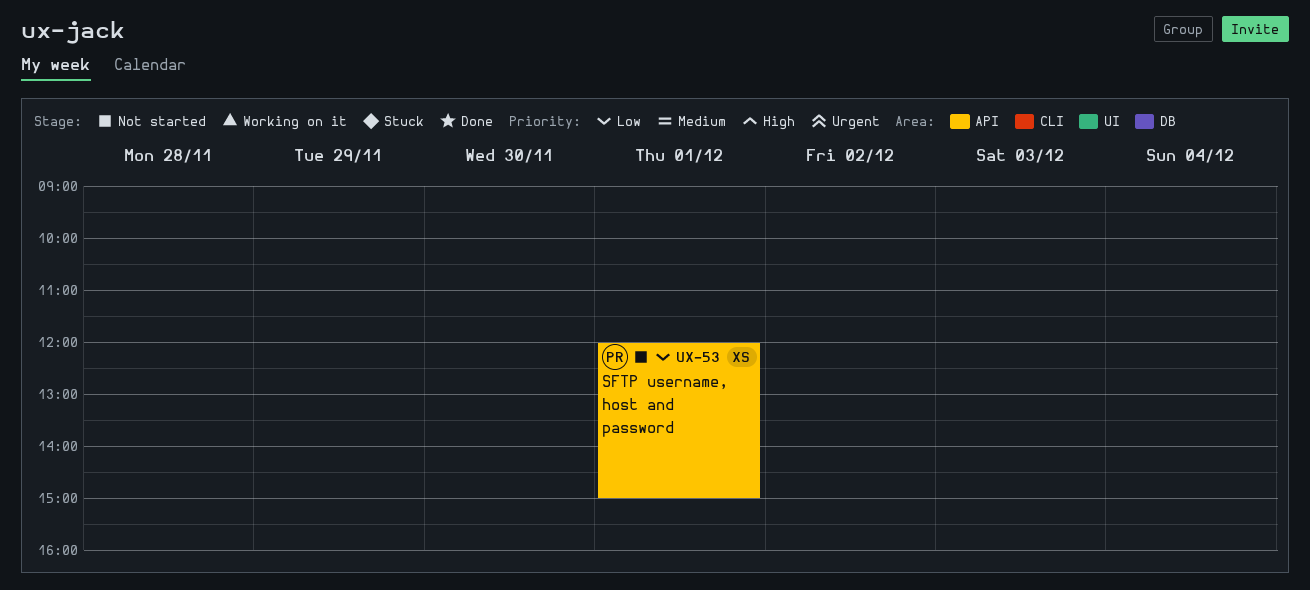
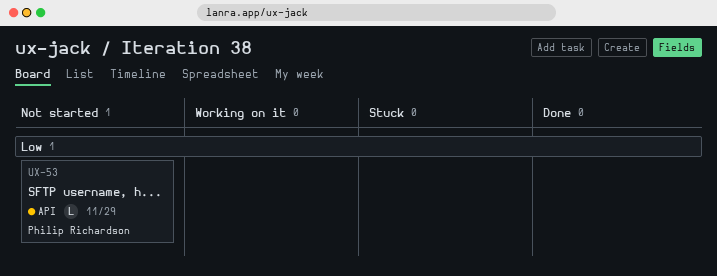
UX-53, estimate: XS -> L
UX-53, day: Dec 1 -> Nov 29

